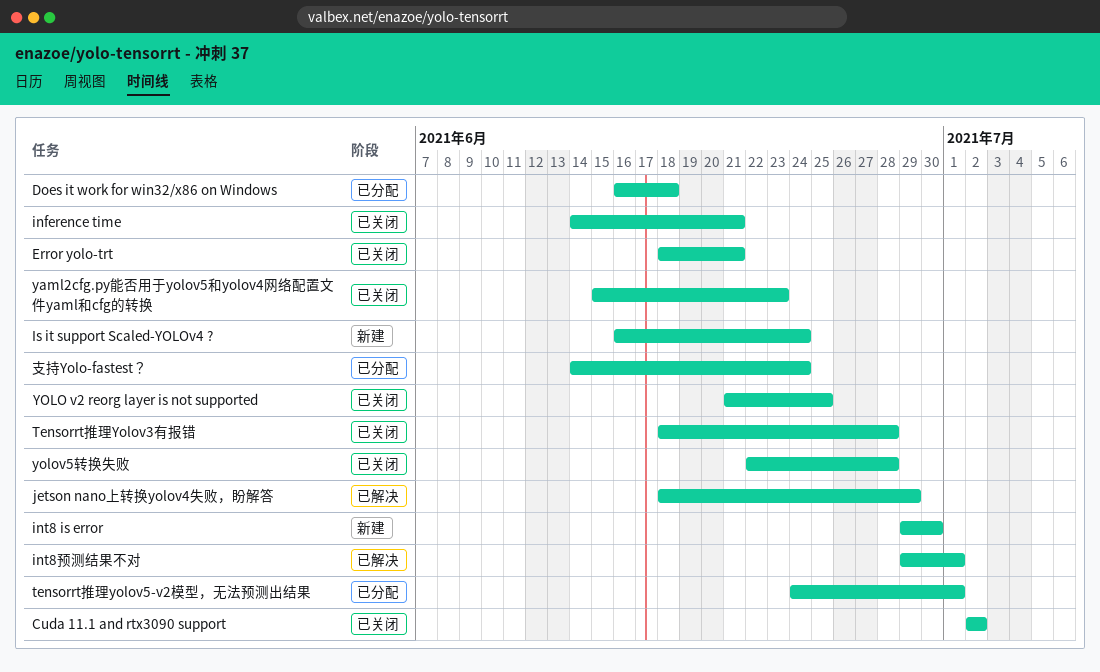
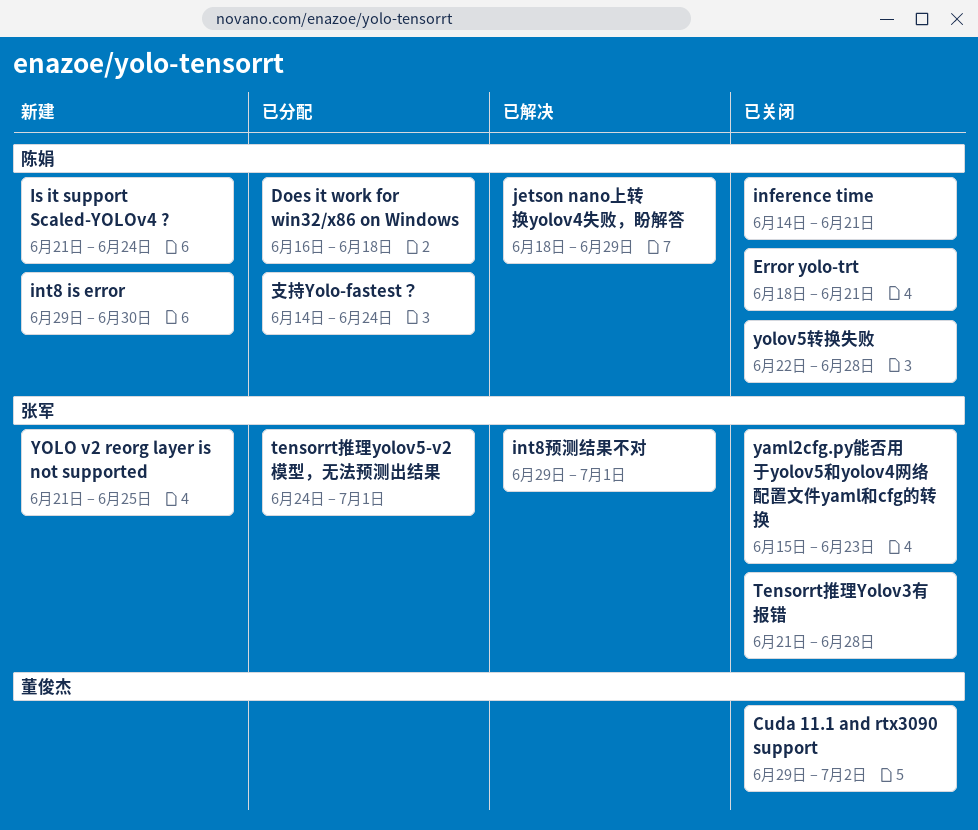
Cuda 11.1 and rtx3090 support, start: Jul 2 -> Jun 29
Is it support Scaled-YOLOv4 ?, start: Jun 16 -> Jun 21
Tensorrt推理Yolov3有报错, start: Jun 18 -> Jun 21
YOLO v2 reorg layer is not supported, status: 已关闭 -> 新建

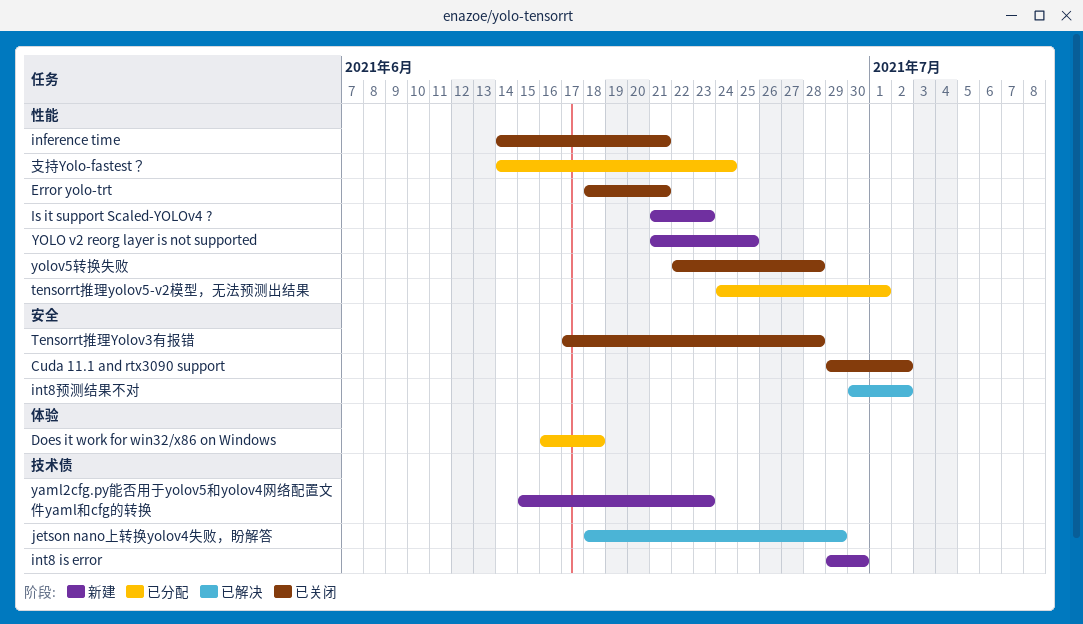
int8预测结果不对, start: Jun 29 -> Jun 30
int8预测结果不对, due: Jul 1 -> Jul 2
Is it support Scaled-YOLOv4 ?, due: Jun 24 -> Jun 23
Tensorrt推理Yolov3有报错, start: Jun 21 -> Jun 17
yaml2cfg.py能否用于yolov5和yolov4网络配置文件yaml和cfg的转换, status: 已关闭 -> 新建

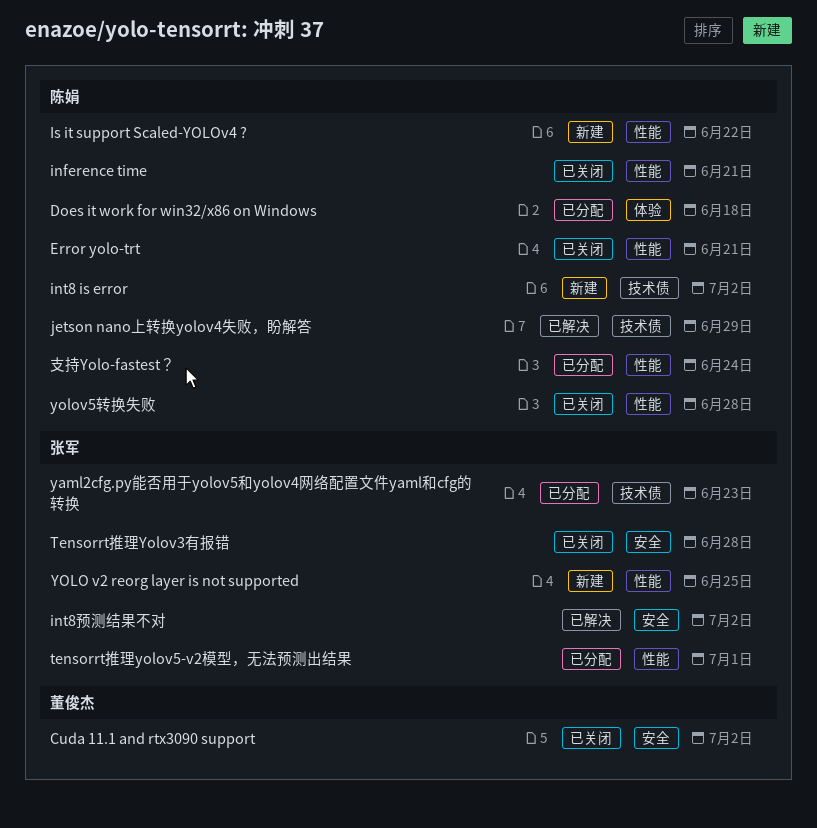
int8 is error, due: Jun 30 -> Jul 2
Is it support Scaled-YOLOv4 ?, due: Jun 23 -> Jun 22
yaml2cfg.py能否用于yolov5和yolov4网络配置文件yaml和cfg的转换, status: 新建 -> 已分配

